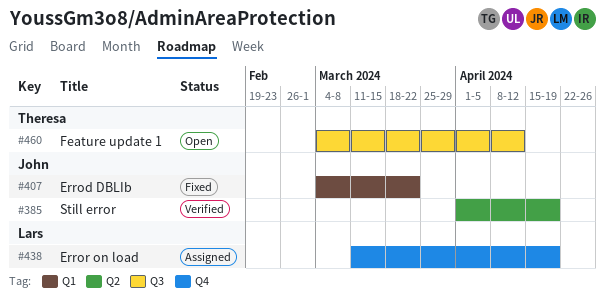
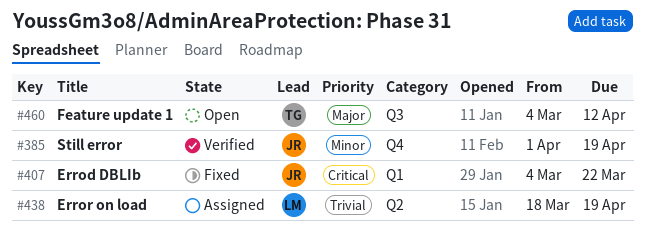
#385, label: Q2 -> Q4
#438, label: Q4 -> Q2
#438, start: Mar 11 -> Mar 18

